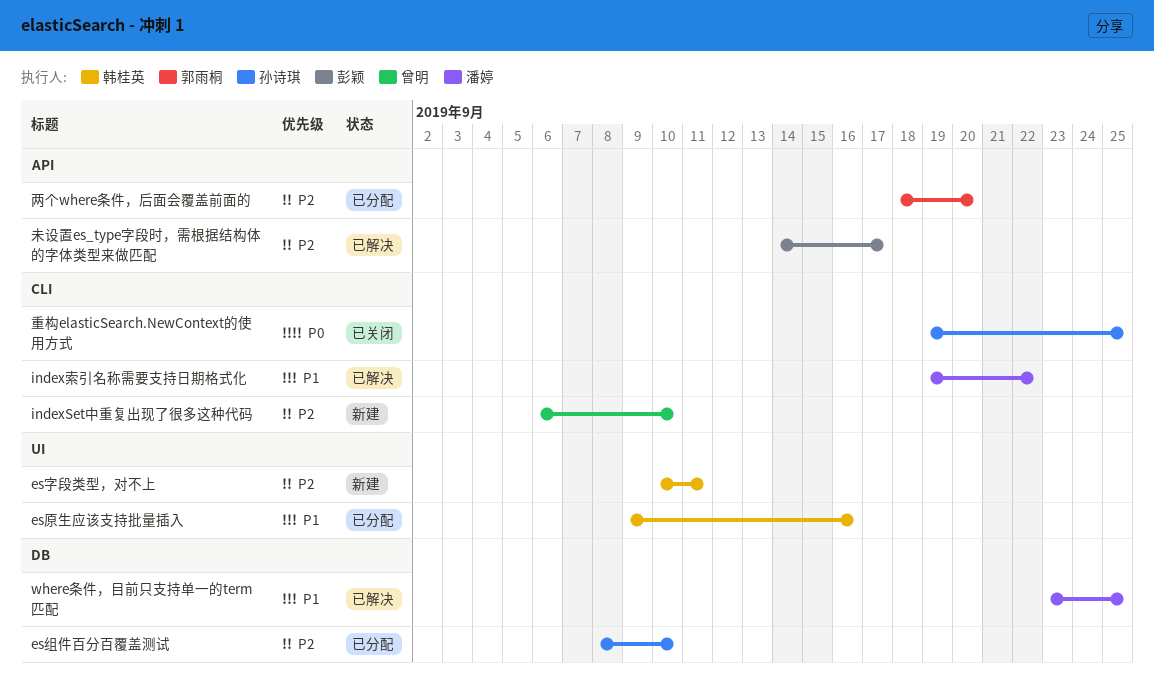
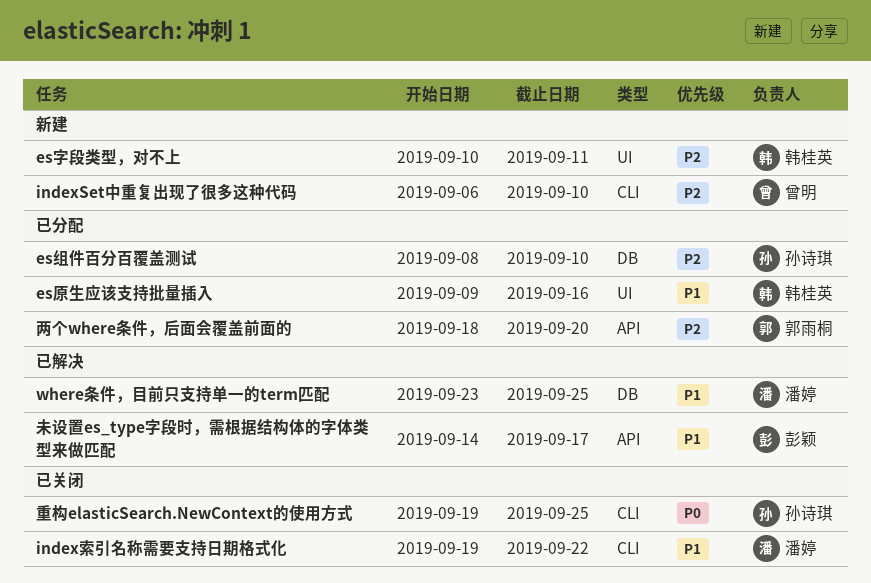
index索引名称需要支持日期格式化, status: 已解决 -> 已关闭
未设置es_type字段时，需根据结构体的字体类型来做匹配, priority: P2 -> P1

